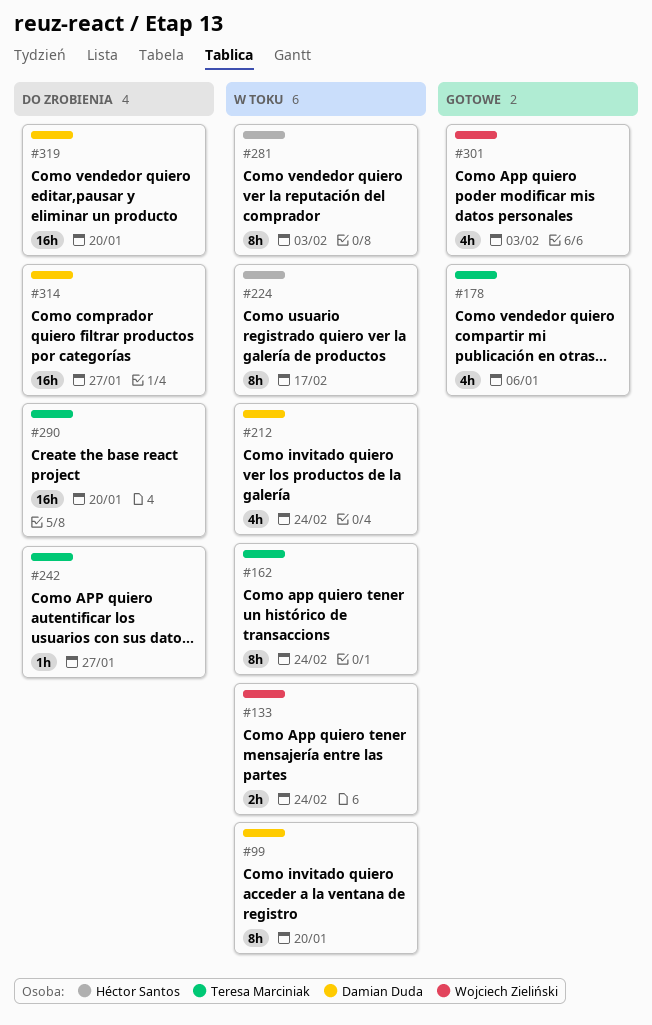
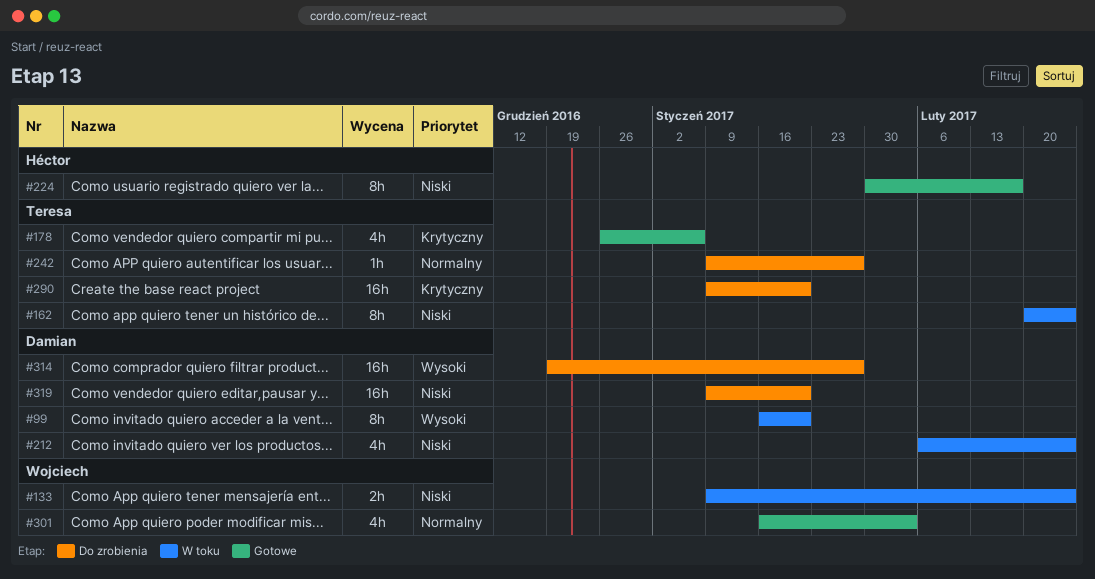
#224, status: W toku -> Gotowe
#281: present -> none

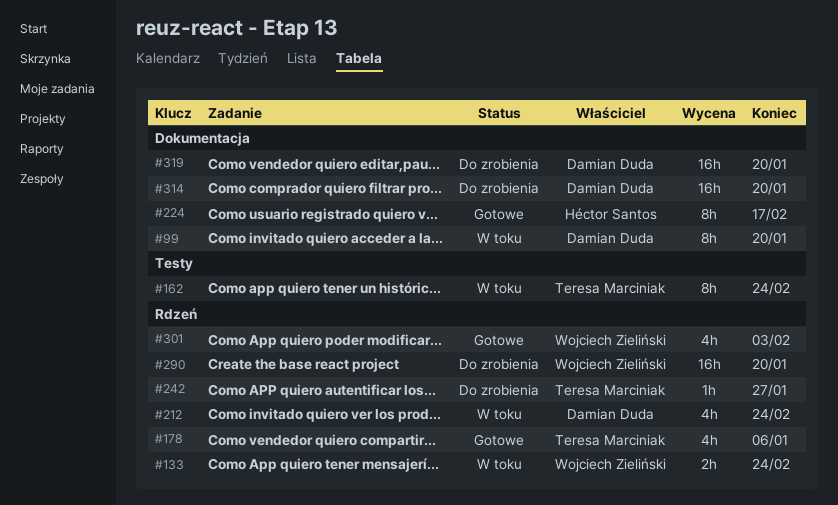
#290, owner: Teresa Marciniak -> Wojciech Zieliński
#314, due: Jan 27 -> Jan 20

